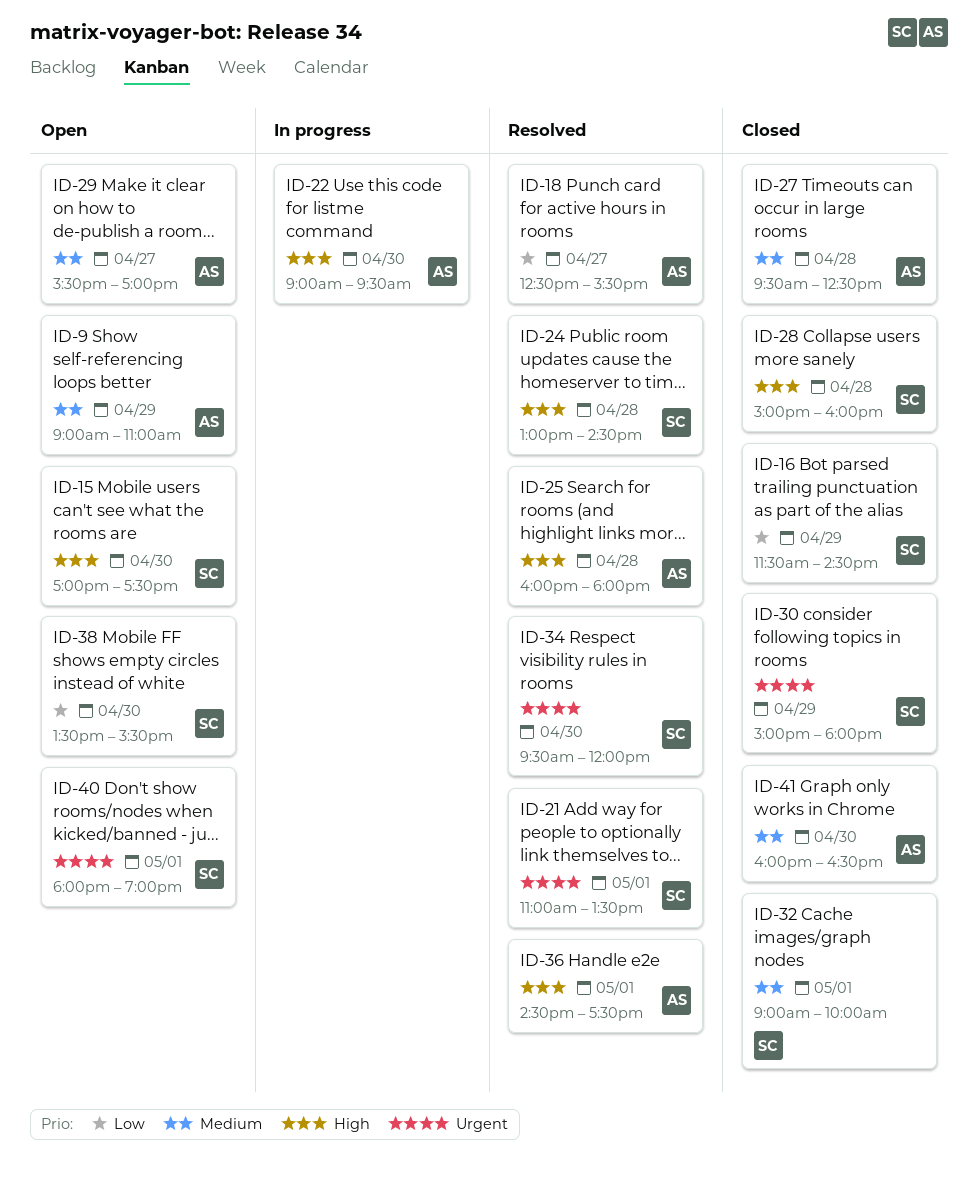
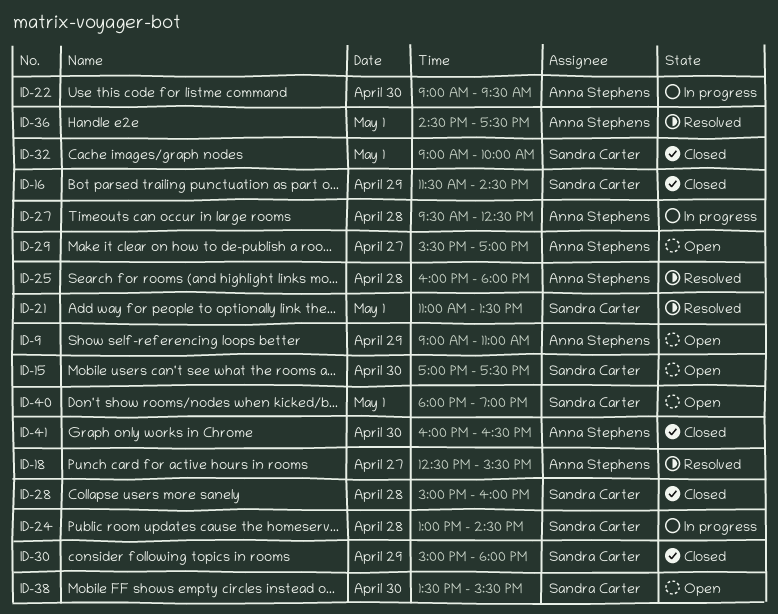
ID-24, status: Resolved -> In progress
ID-27, status: Closed -> In progress
ID-34: present -> none

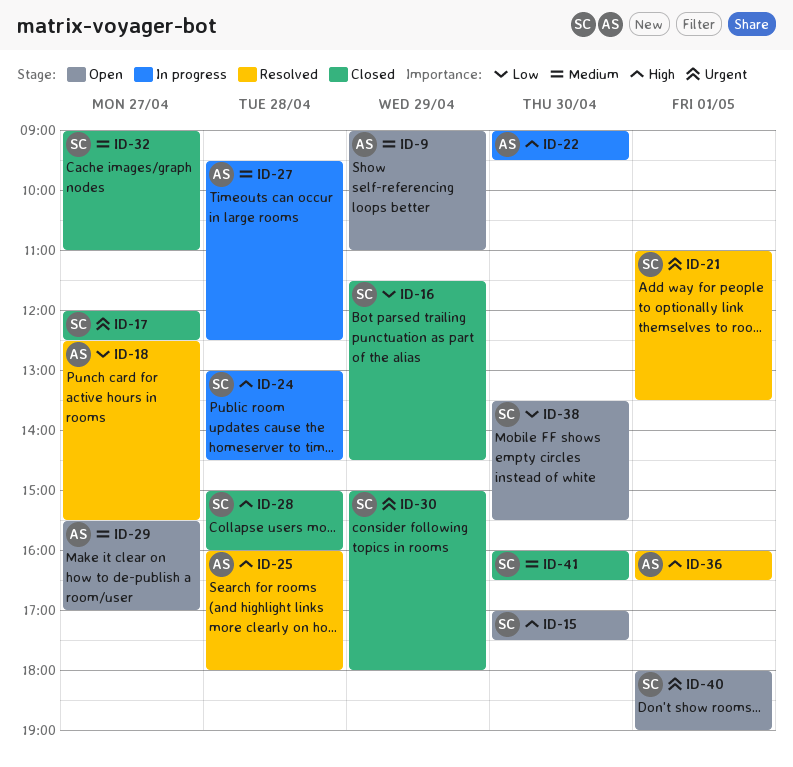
ID-17: none -> present
ID-32, day: May 1 -> Apr 27
ID-32, ends: 10:00 -> 11:00
ID-36, begins: 14:30 -> 16:00
ID-36, ends: 17:30 -> 16:30
ID-41, owner: Anna Stephens -> Sandra Carter

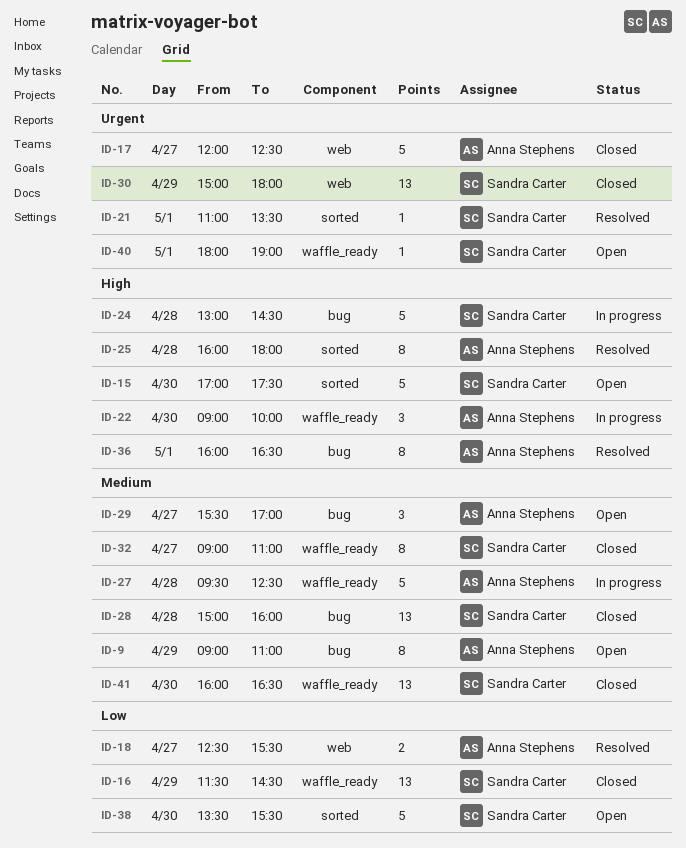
ID-17, owner: Sandra Carter -> Anna Stephens
ID-22, ends: 09:30 -> 10:00
ID-28, priority: High -> Medium

